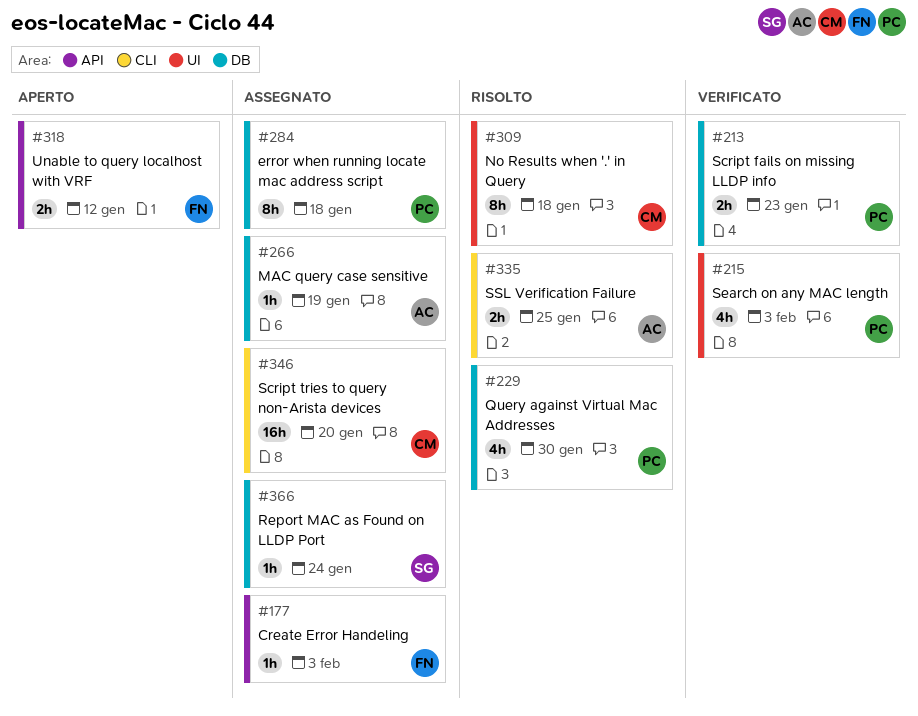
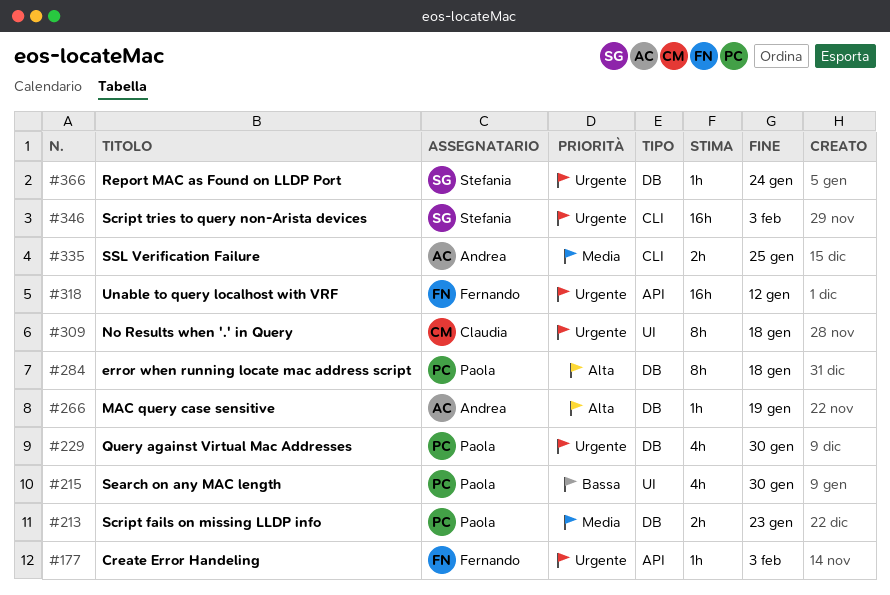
#215, due: Feb 3 -> Jan 30
#318, estimate: 2h -> 16h
#346, owner: Claudia -> Stefania
#346, due: Jan 20 -> Feb 3

